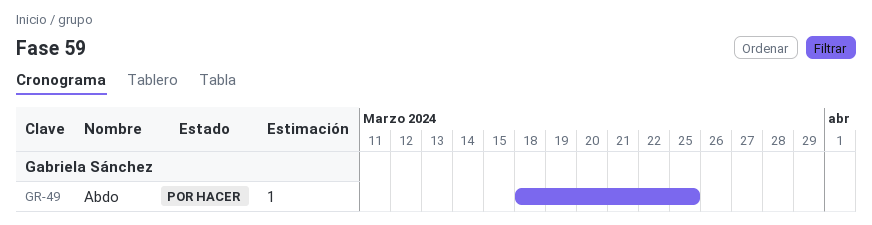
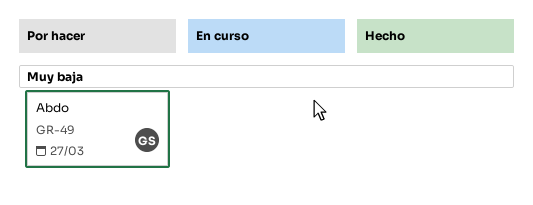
GR-49, due: Mar 25 -> Mar 27

